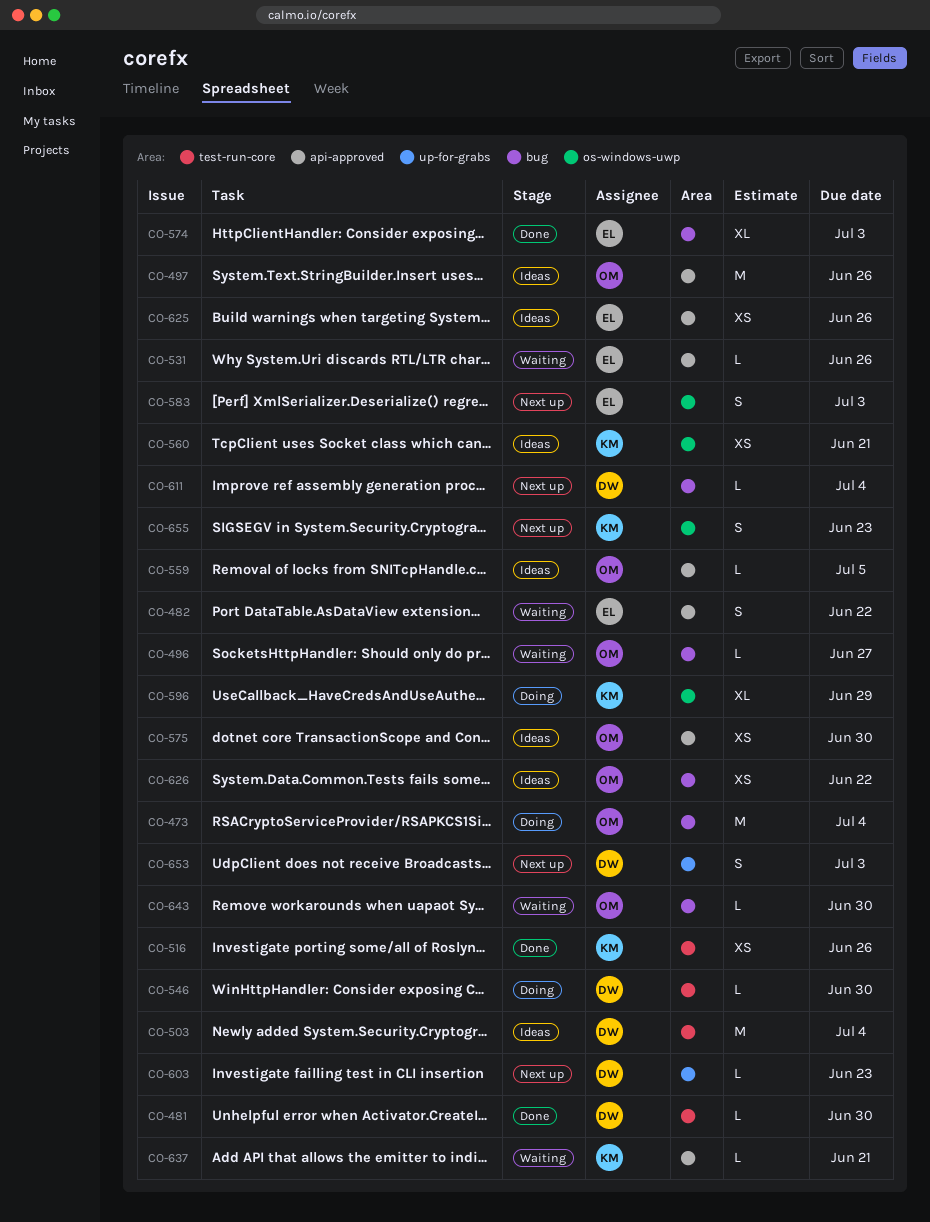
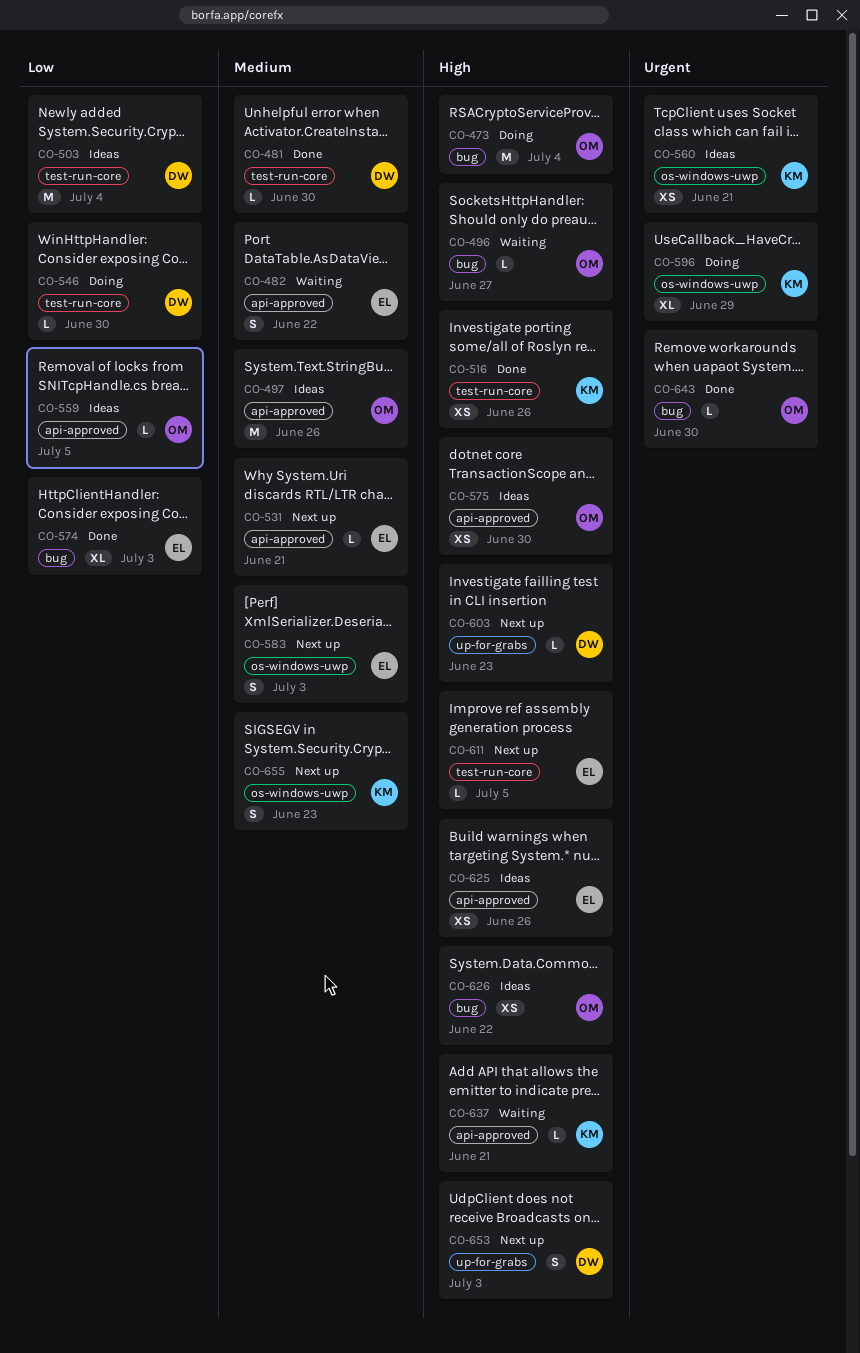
CO-531, status: Waiting -> Next up
CO-531, due: Jun 26 -> Jun 21
CO-611, owner: DW -> EL
CO-611, label: bug -> test-run-core
CO-611, due: Jul 4 -> Jul 5
CO-643, status: Waiting -> Done

